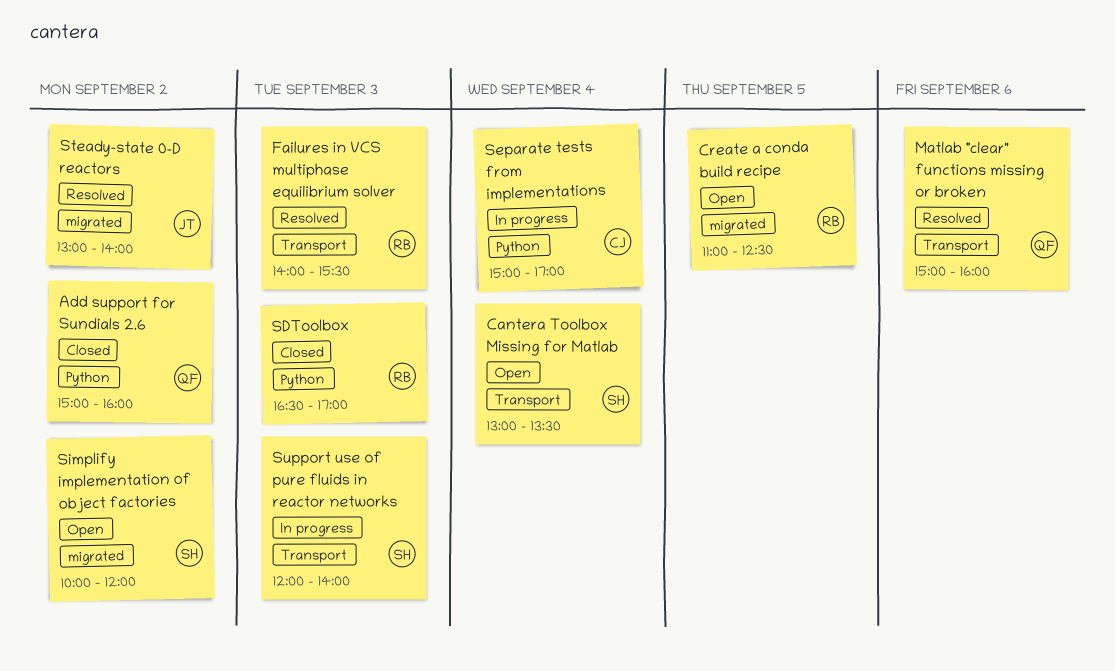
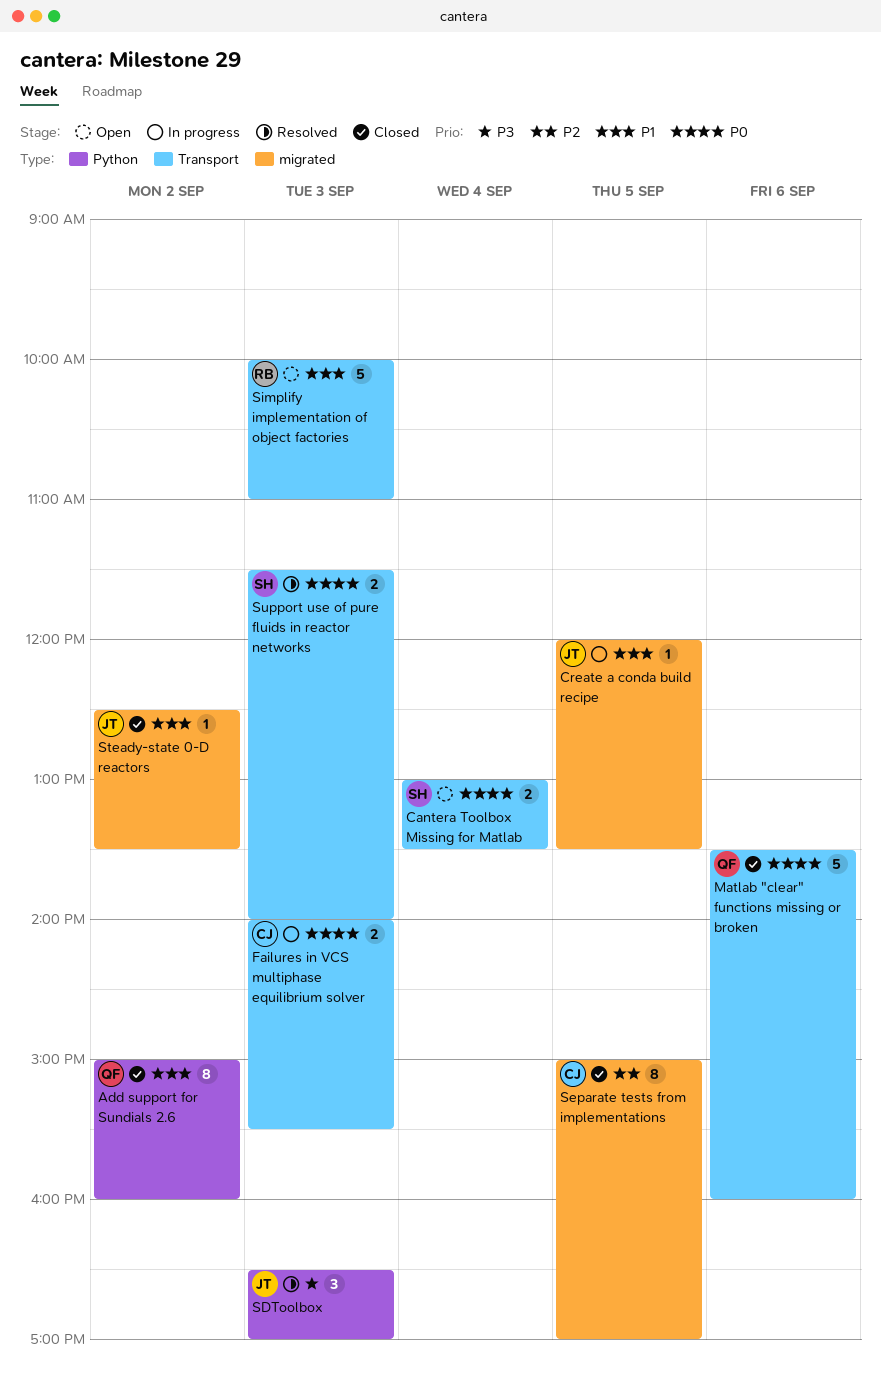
Create a conda build recipe, status: Open -> In progress
Create a conda build recipe, owner: RB -> JT
Create a conda build recipe, begins: 11:00 -> 12:00
Create a conda build recipe, ends: 12:30 -> 13:30
Failures in VCS multiphase equilibrium solver, status: Resolved -> In progress
Failures in VCS multiphase equilibrium solver, owner: RB -> CJ
Matlab "clear" functions missing or broken, status: Resolved -> Closed
Matlab "clear" functions missing or broken, begins: 15:00 -> 13:30
SDToolbox, status: Closed -> Resolved
SDToolbox, owner: RB -> JT
Separate tests from implementations, status: In progress -> Closed
Separate tests from implementations, label: Python -> migrated
Separate tests from implementations, day: Sep 4 -> Sep 5
Simplify implementation of object factories, owner: SH -> RB
Simplify implementation of object factories, label: migrated -> Transport
Simplify implementation of object factories, day: Sep 2 -> Sep 3
Simplify implementation of object factories, ends: 12:00 -> 11:00
Steady-state 0-D reactors, status: Resolved -> Closed
Steady-state 0-D reactors, begins: 13:00 -> 12:30
Steady-state 0-D reactors, ends: 14:00 -> 13:30
Support use of pure fluids in reactor networks, status: In progress -> Resolved
Support use of pure fluids in reactor networks, begins: 12:00 -> 11:30

